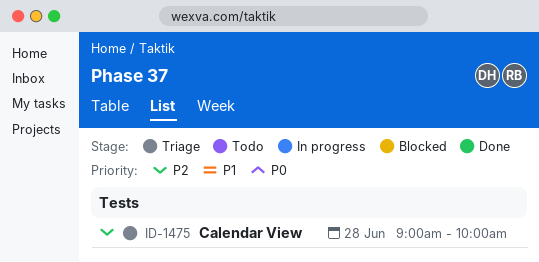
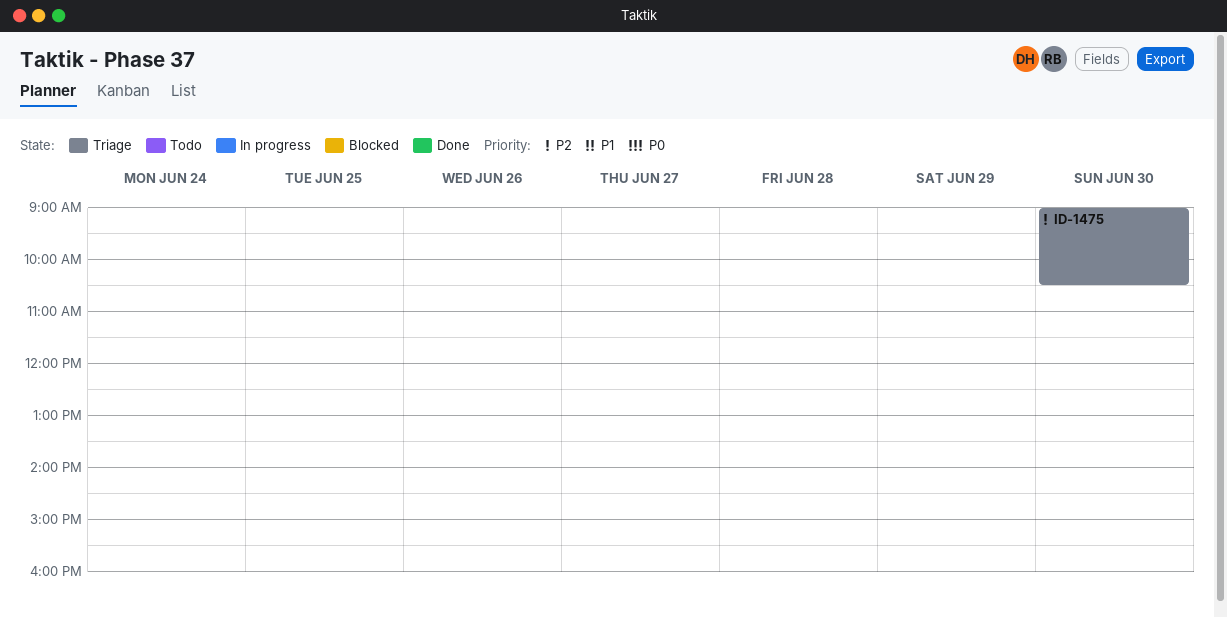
ID-1475, day: Jun 28 -> Jun 30
ID-1475, ends: 10:00 -> 10:30

